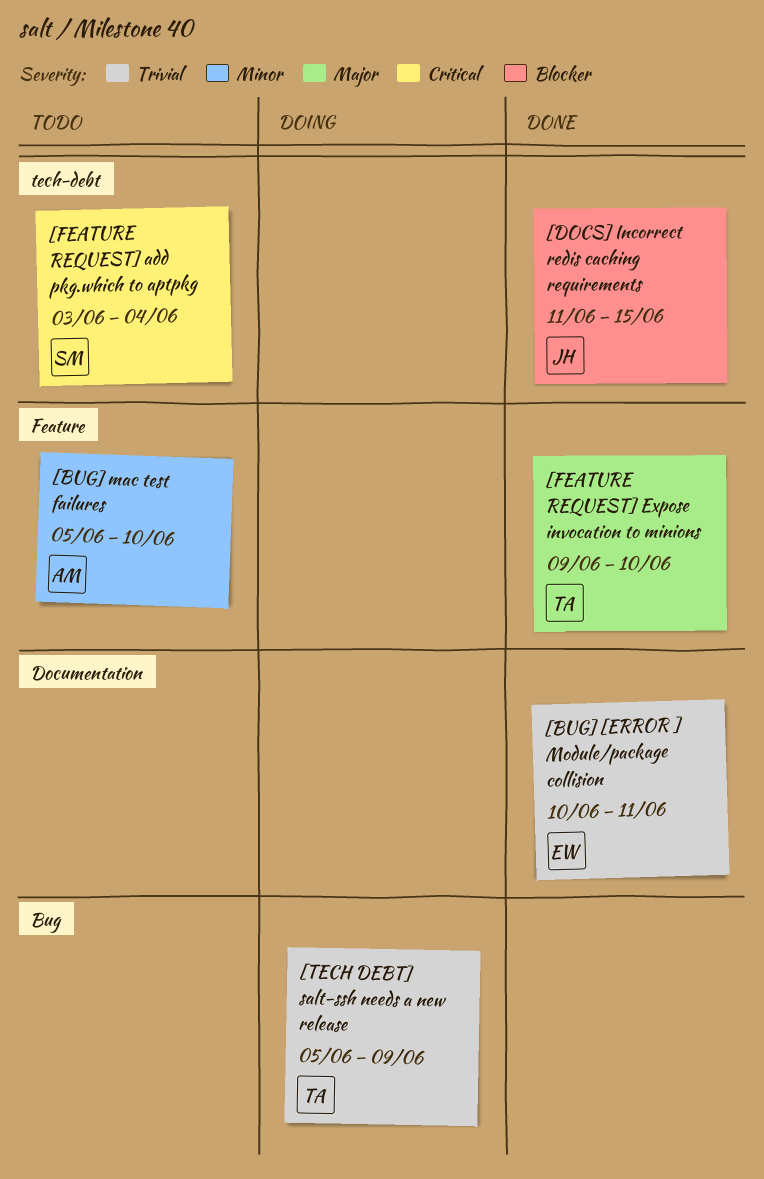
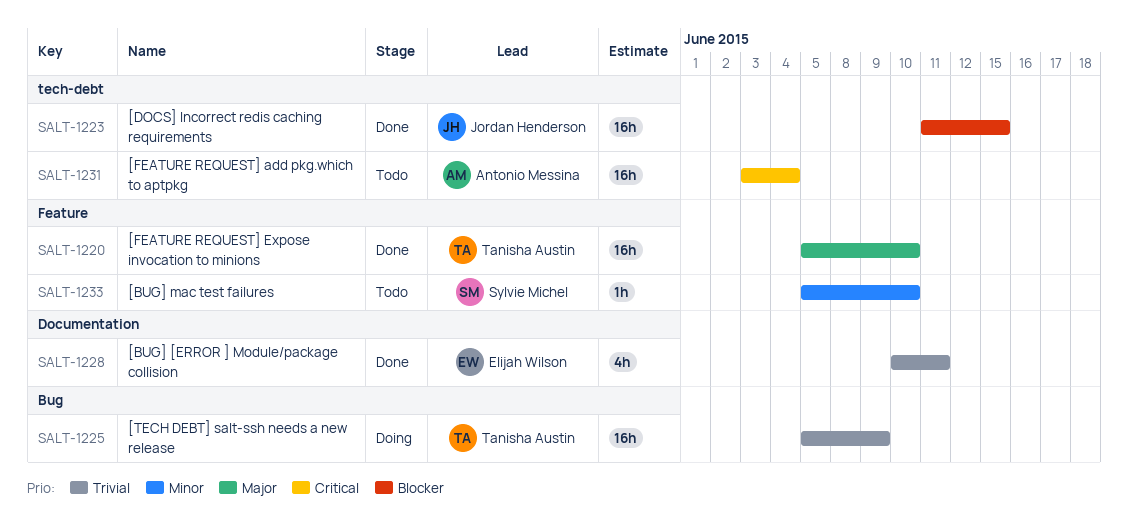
[BUG] mac test failures, owner: Antonio Messina -> Sylvie Michel
[FEATURE REQUEST] add pkg.which to aptpkg, owner: Sylvie Michel -> Antonio Messina
[FEATURE REQUEST] Expose invocation to minions, start: Jun 9 -> Jun 5

